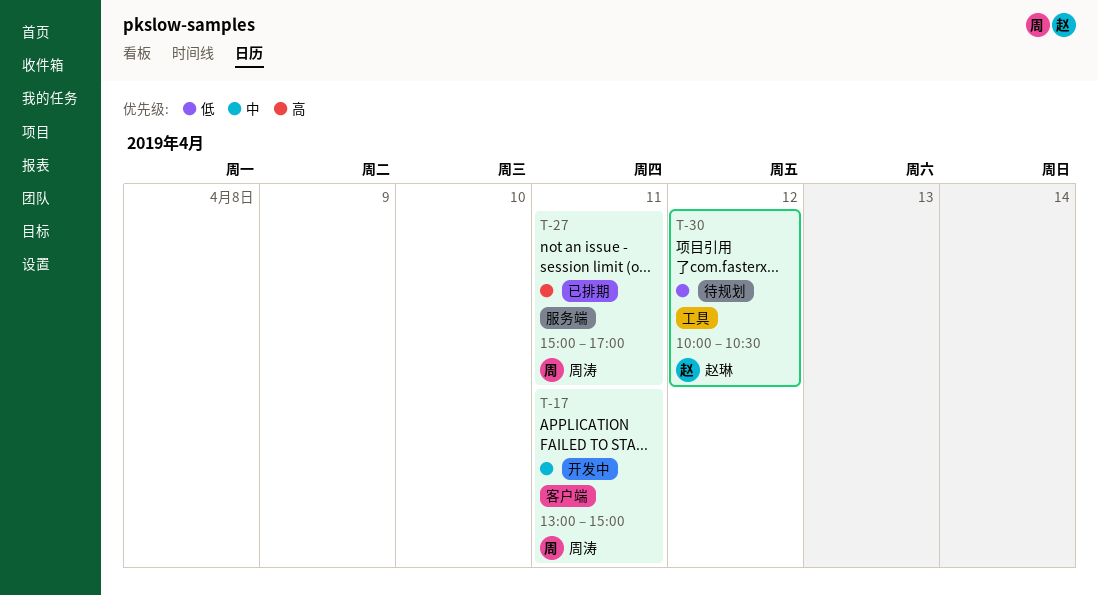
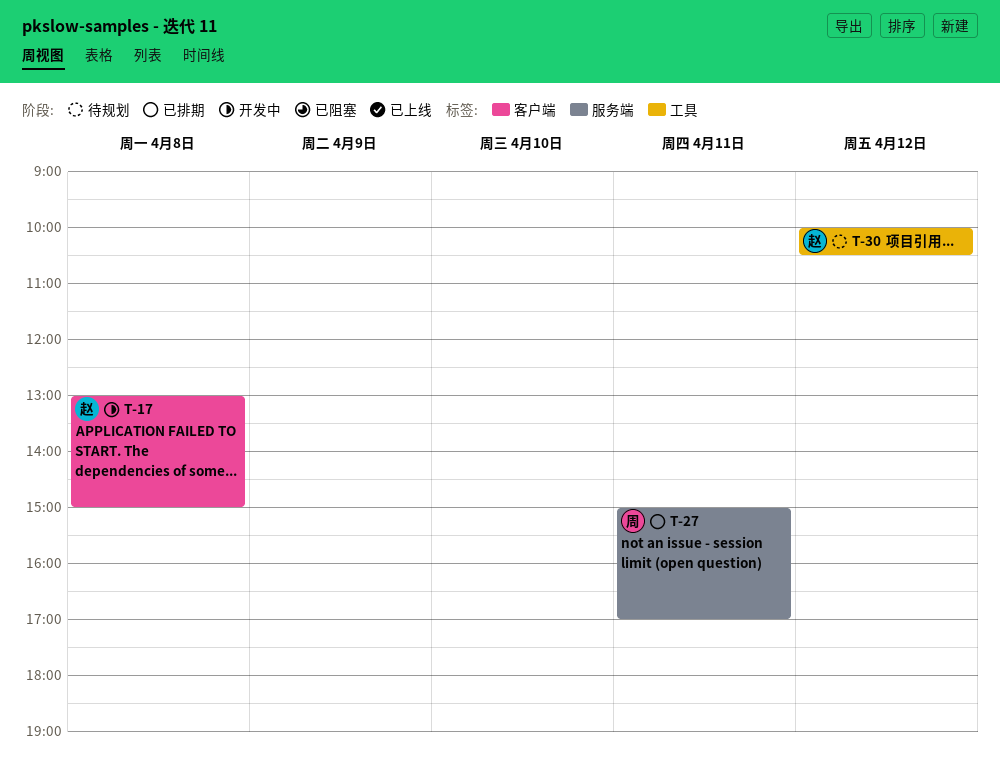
T-17, owner: 周涛 -> 赵琳
T-17, day: Apr 11 -> Apr 8

